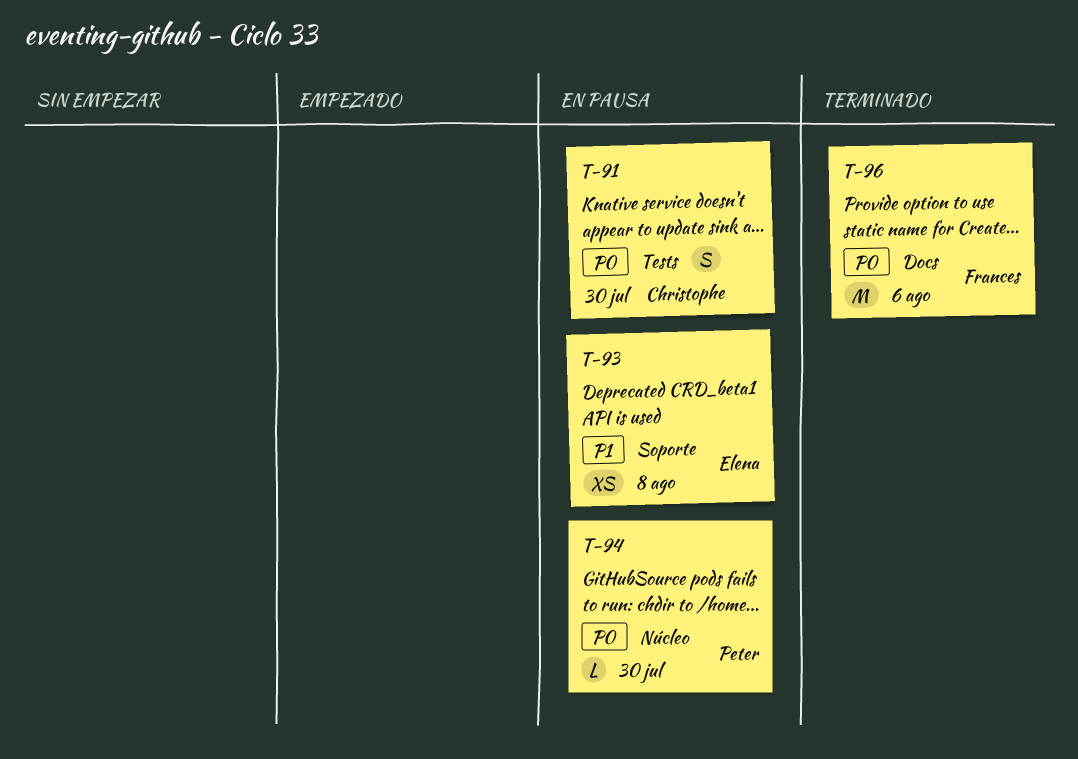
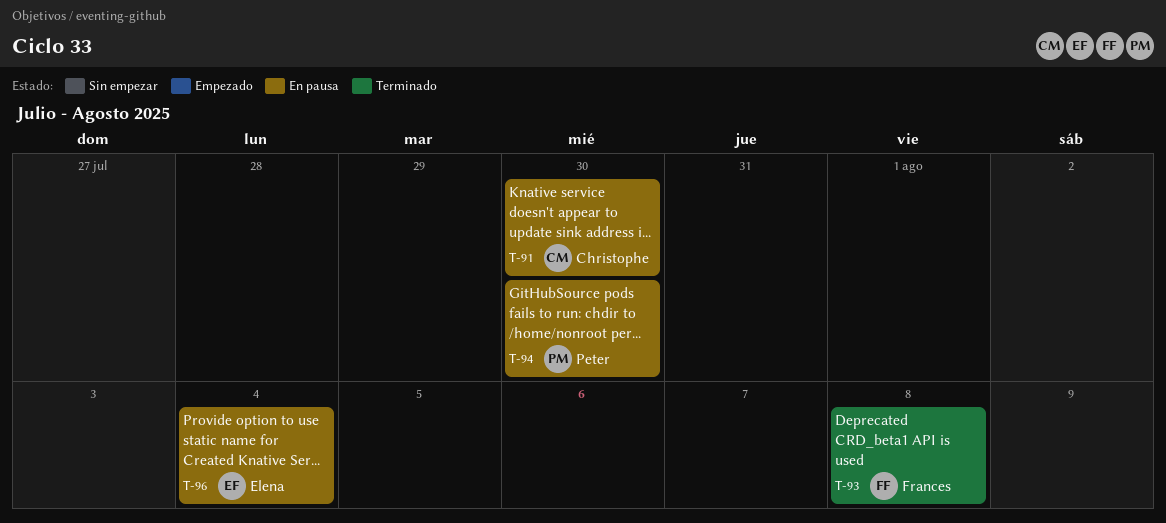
T-93, status: En pausa -> Terminado
T-93, owner: Elena -> Frances
T-96, status: Terminado -> En pausa
T-96, owner: Frances -> Elena
T-96, due: Aug 6 -> Aug 4

